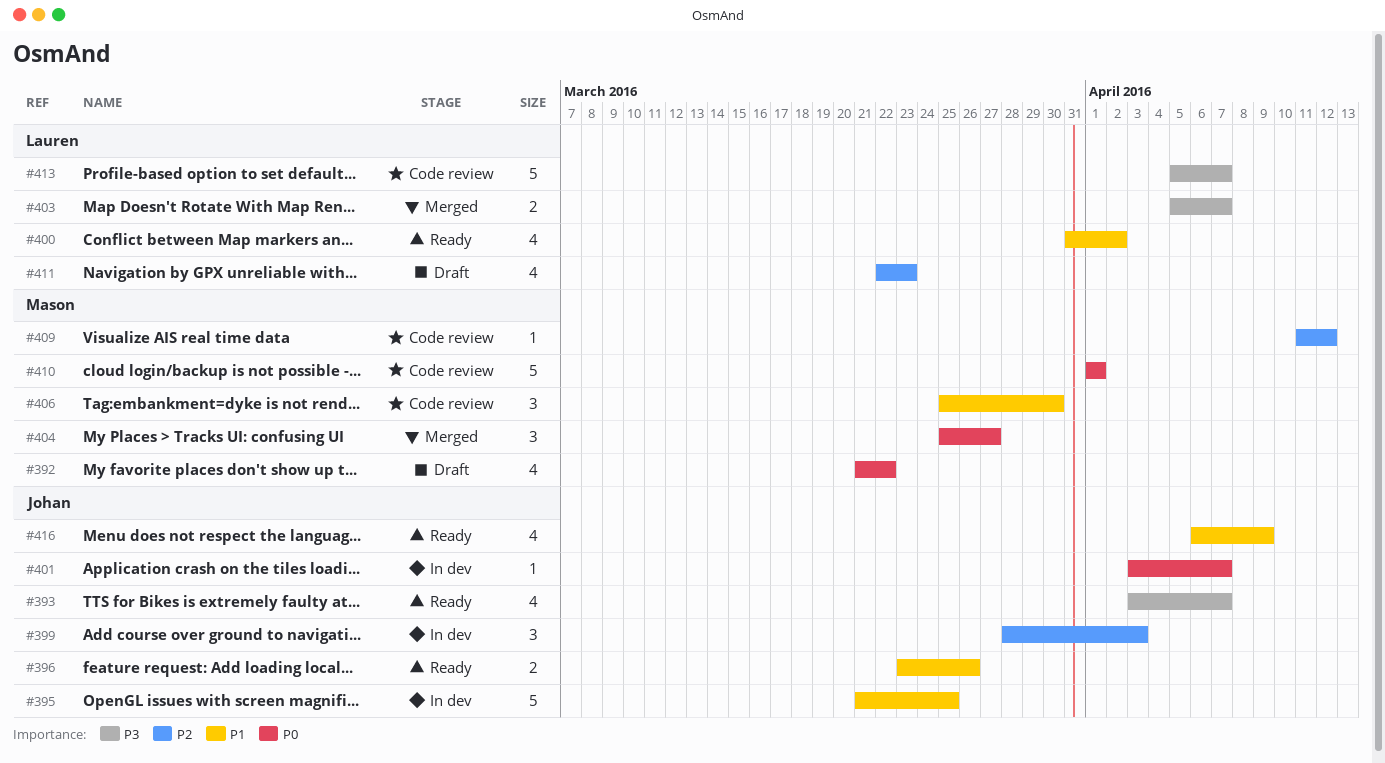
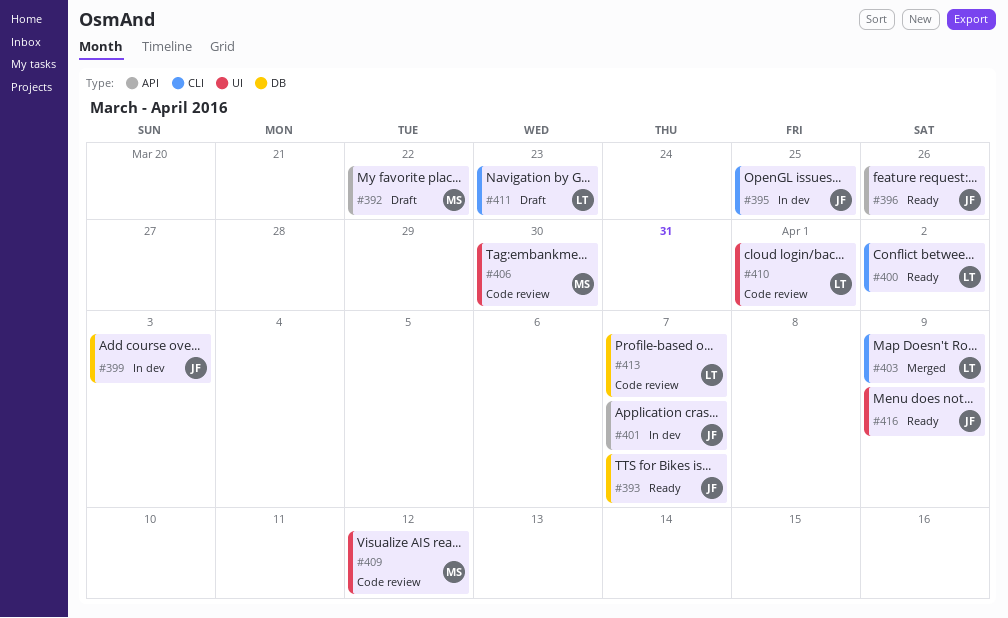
#403, due: Apr 7 -> Apr 9
#404: present -> none
#410, owner: Mason -> Lauren

